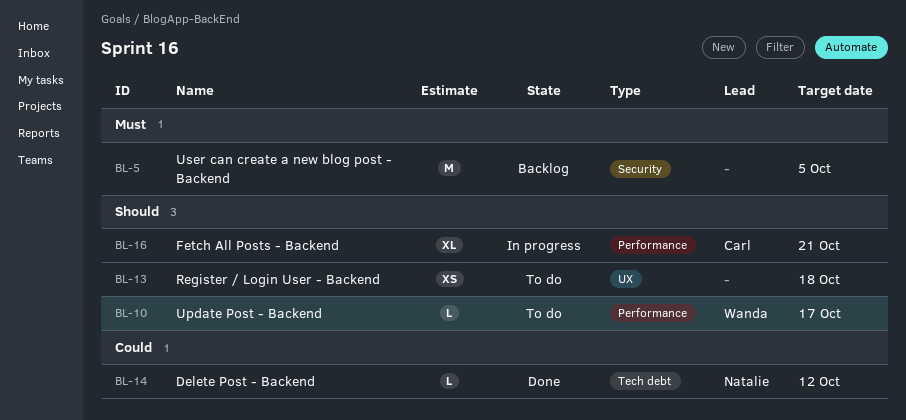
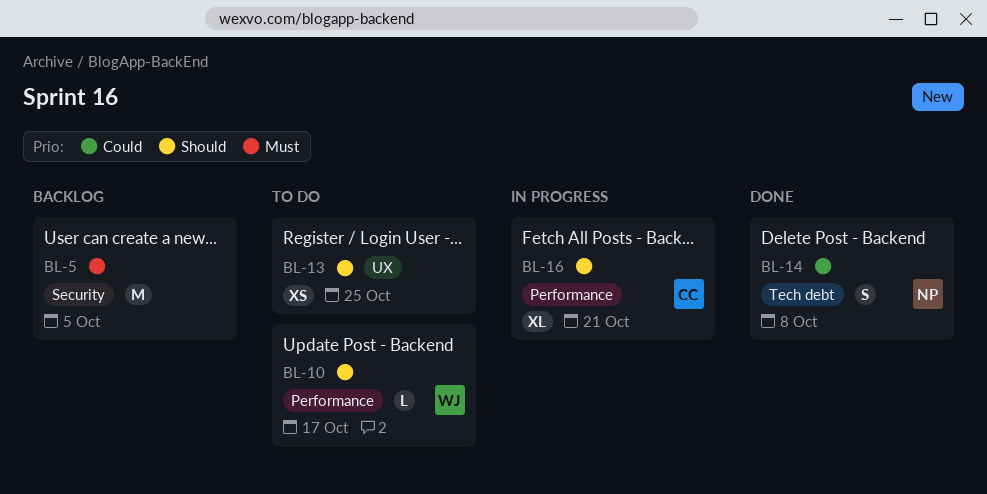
BL-13, due: Oct 18 -> Oct 25
BL-14, estimate: L -> S
BL-14, due: Oct 12 -> Oct 8

